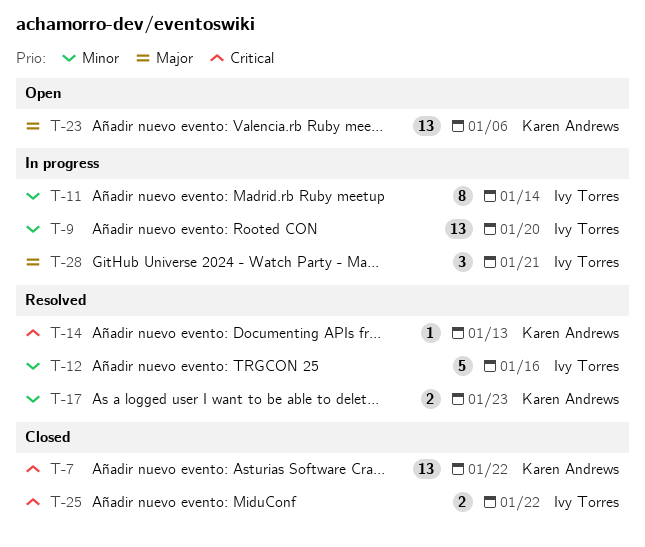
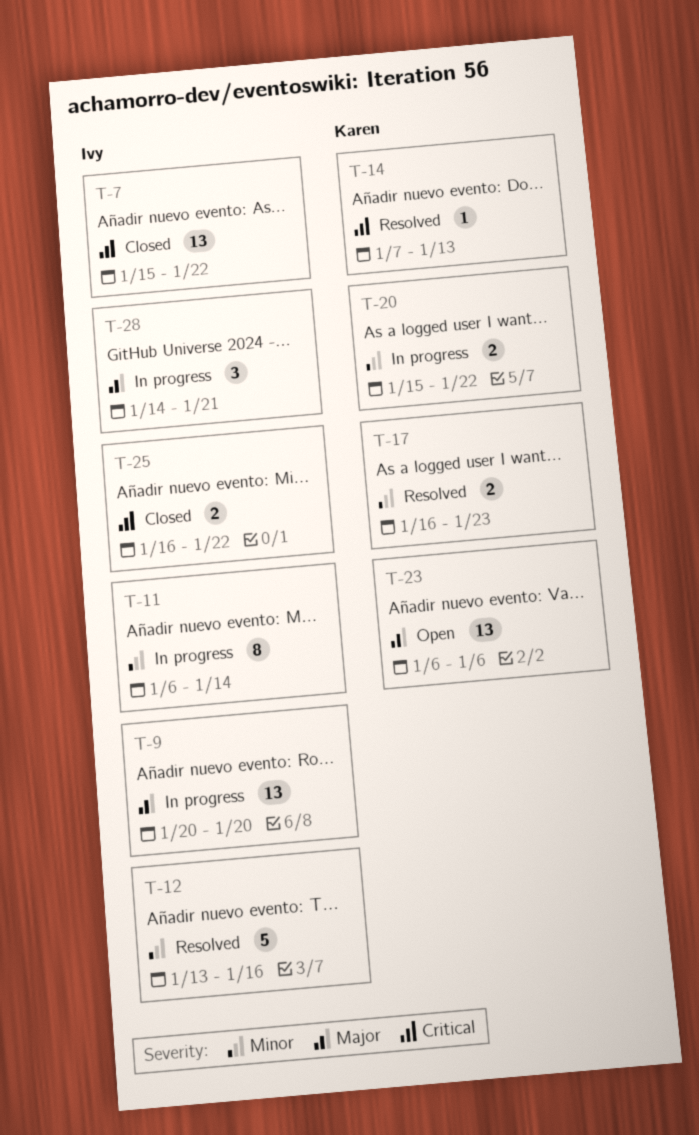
T-7, owner: Karen Andrews -> Ivy Torres
T-9, priority: Minor -> Major
T-20: none -> present

